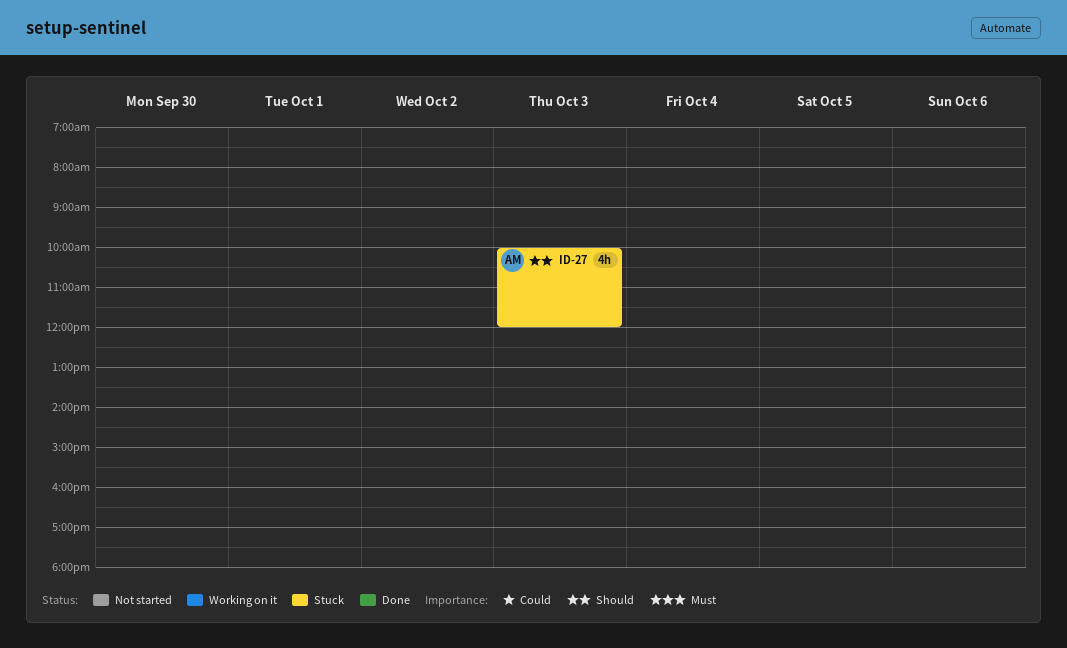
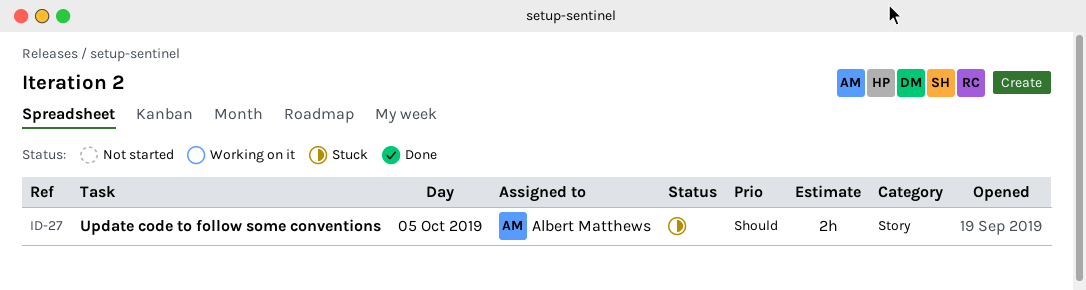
ID-27, estimate: 4h -> 2h
ID-27, day: Oct 3 -> Oct 5

